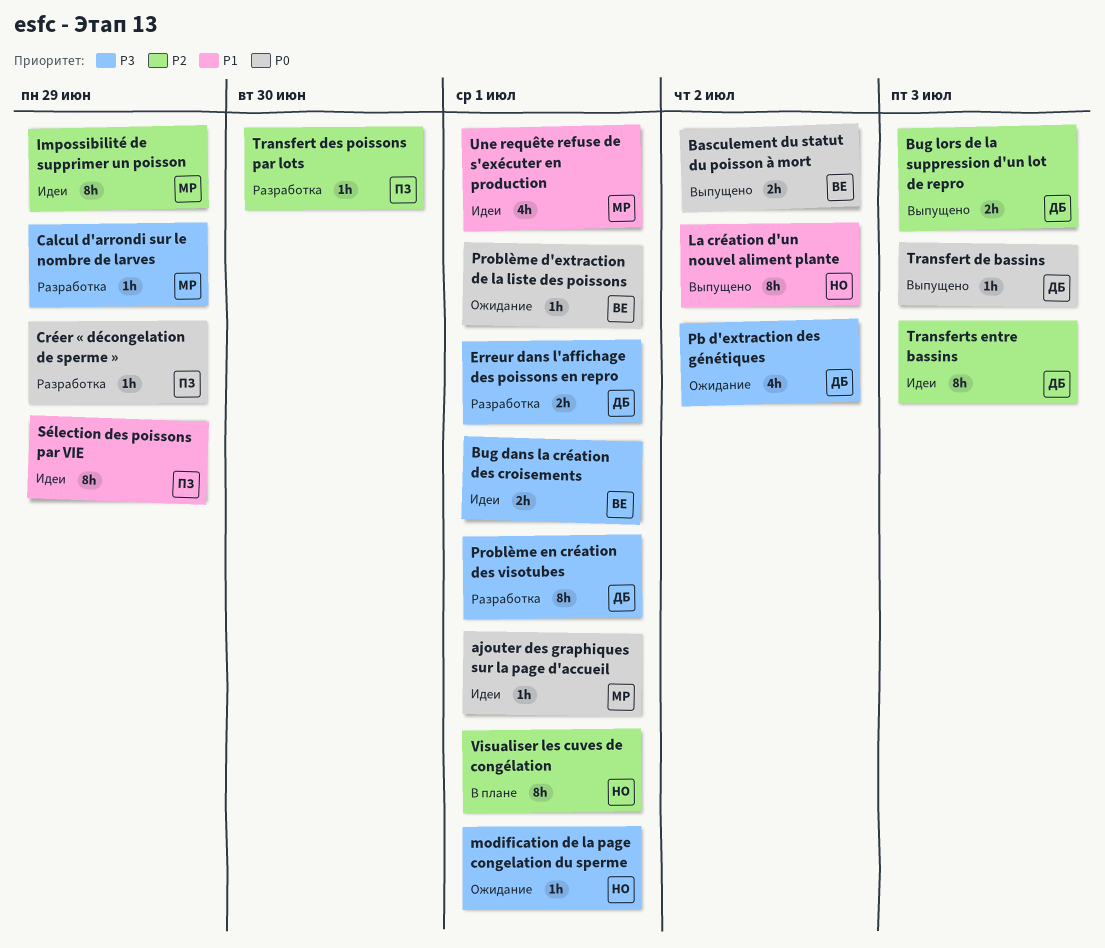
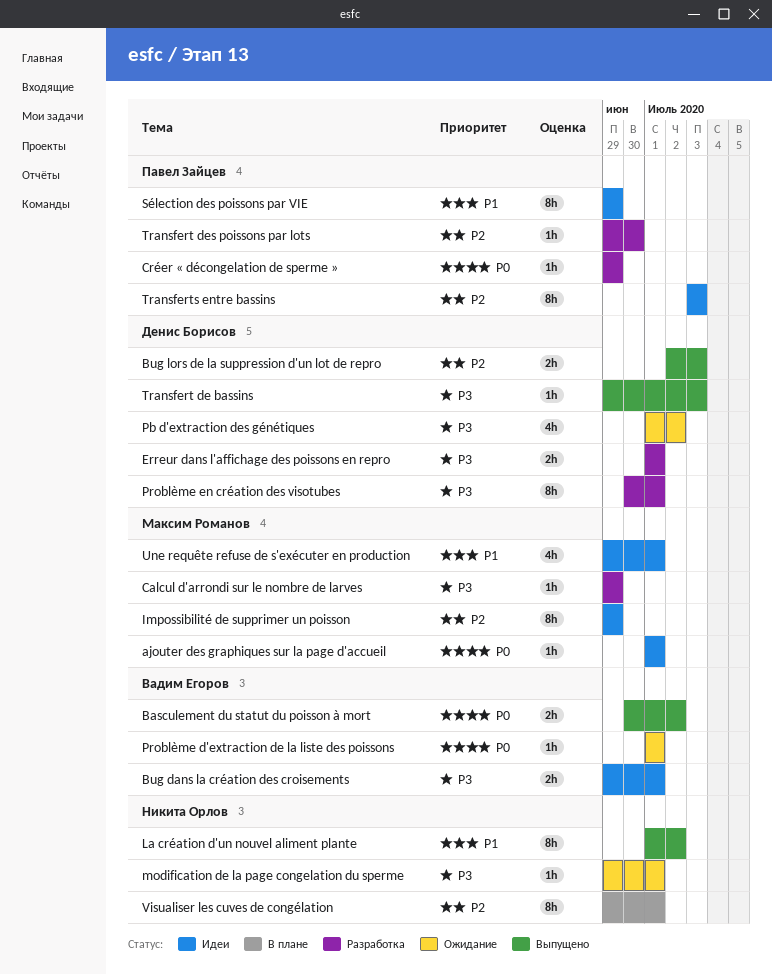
Transfert de bassins, priority: P0 -> P3
Transferts entre bassins, owner: Денис Борисов -> Павел Зайцев

